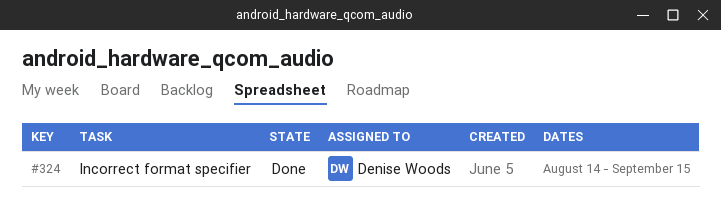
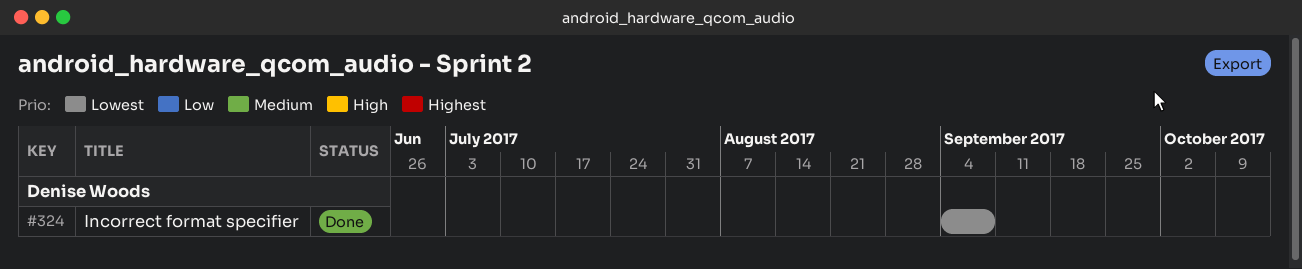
#324, start: Aug 14 -> Sep 4
#324, due: Sep 15 -> Sep 8

